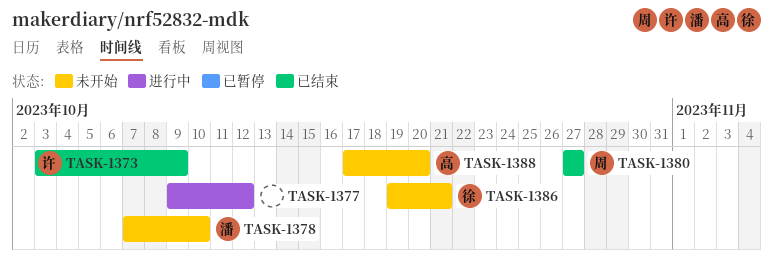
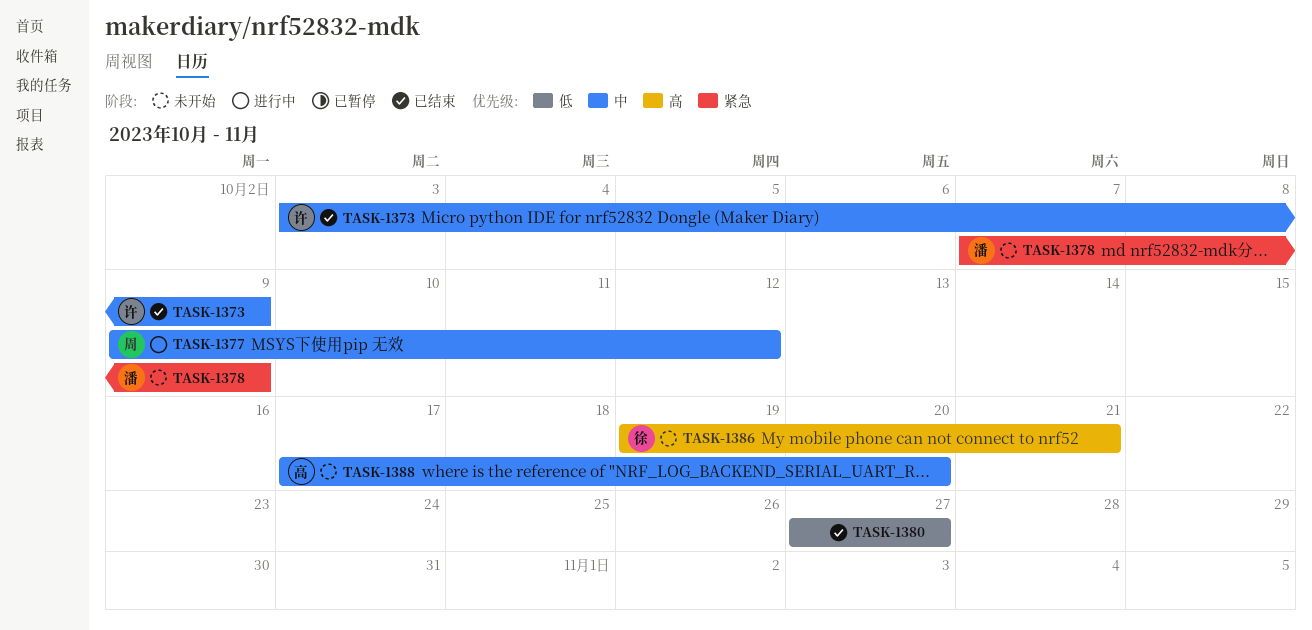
TASK-1377, owner: none -> 周
TASK-1378, due: Oct 10 -> Oct 9
TASK-1380, owner: 周 -> none

